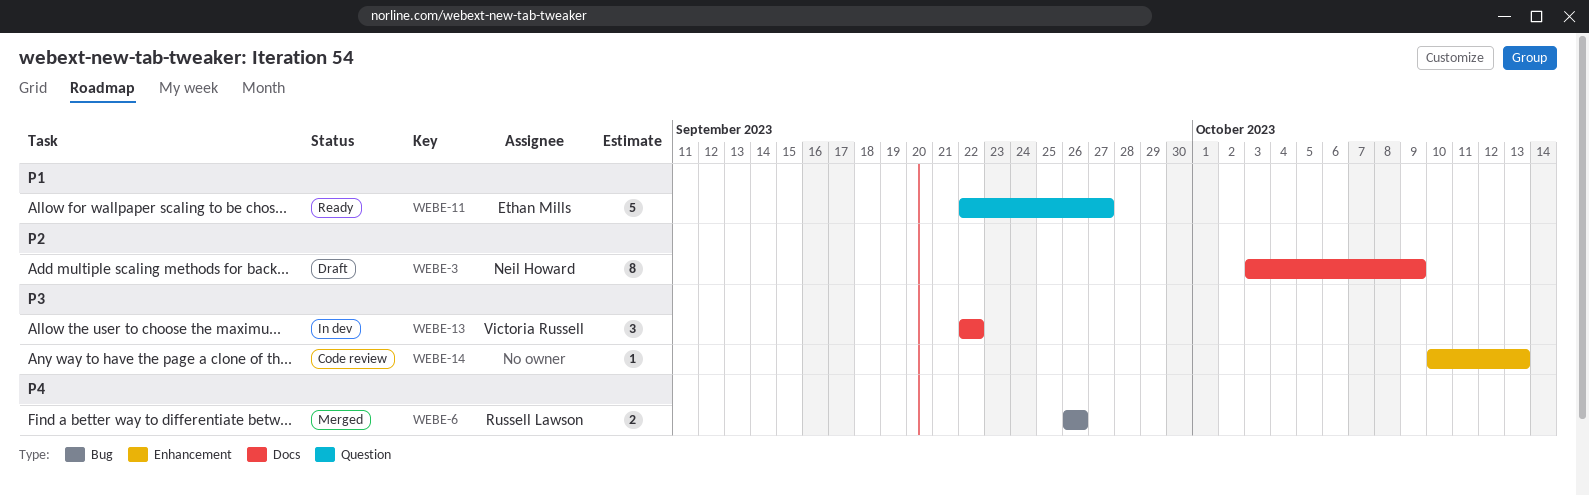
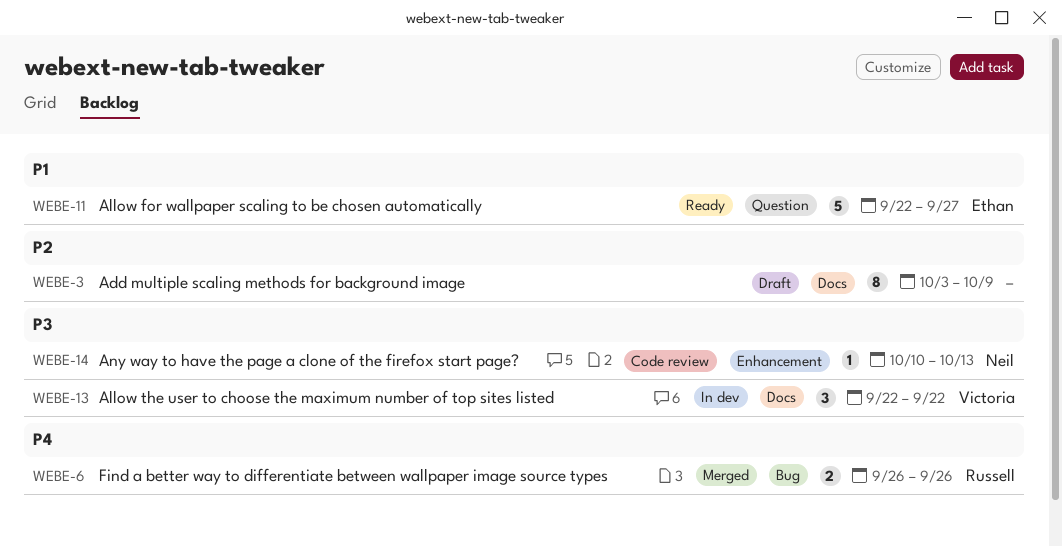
WEBE-3, owner: Neil Howard -> none
WEBE-14, owner: none -> Neil Howard

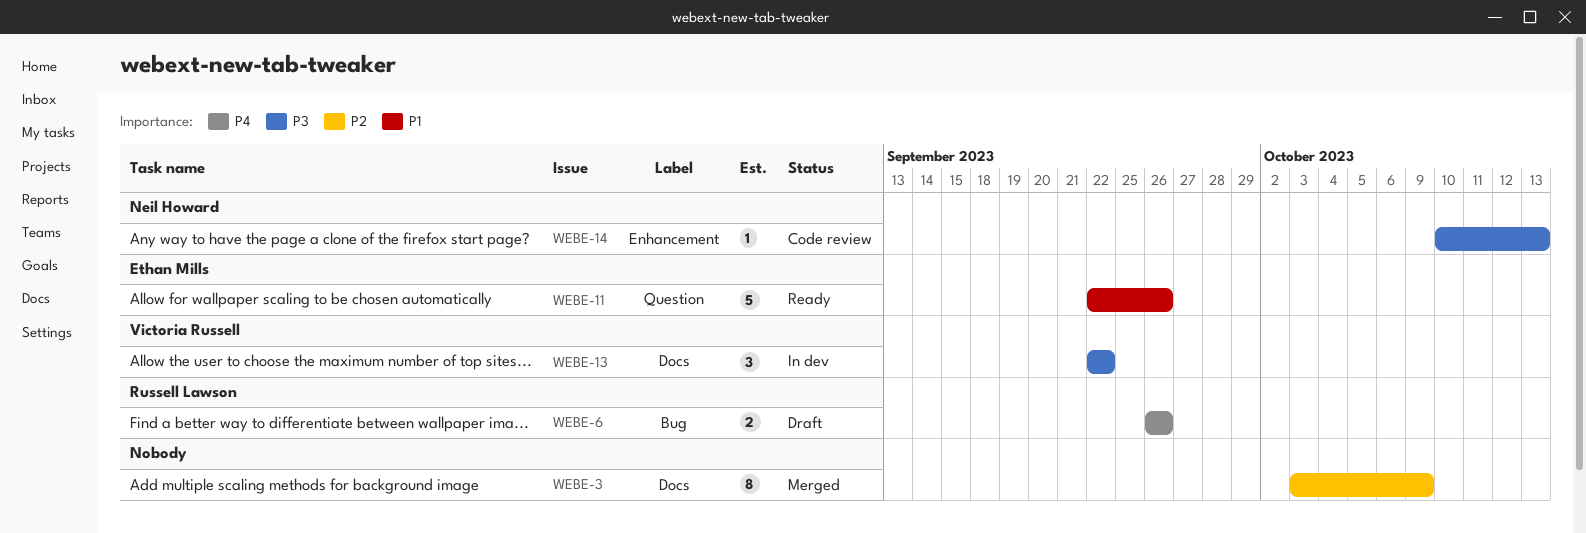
WEBE-3, status: Draft -> Merged
WEBE-6, status: Merged -> Draft
WEBE-11, due: Sep 27 -> Sep 26

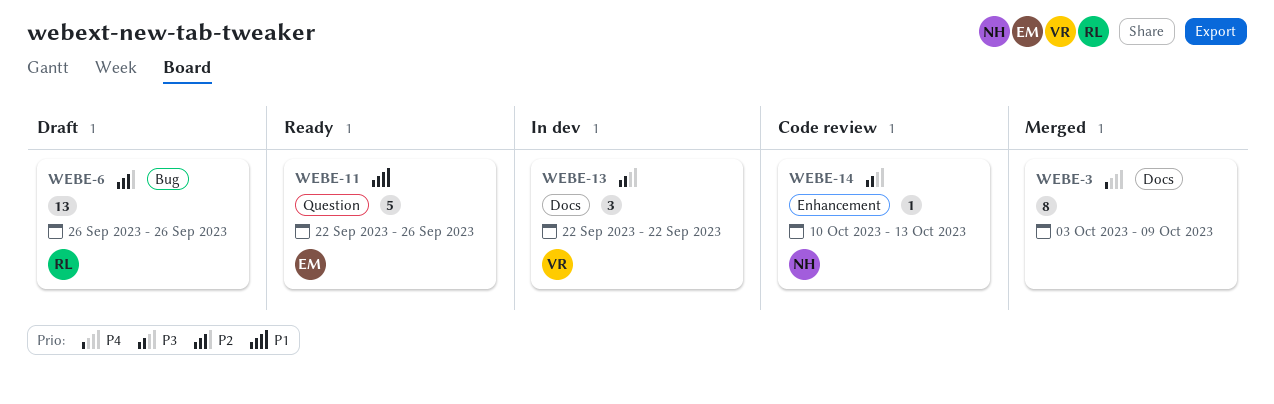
WEBE-3, priority: P2 -> P4
WEBE-6, priority: P4 -> P2
WEBE-6, estimate: 2 -> 13

